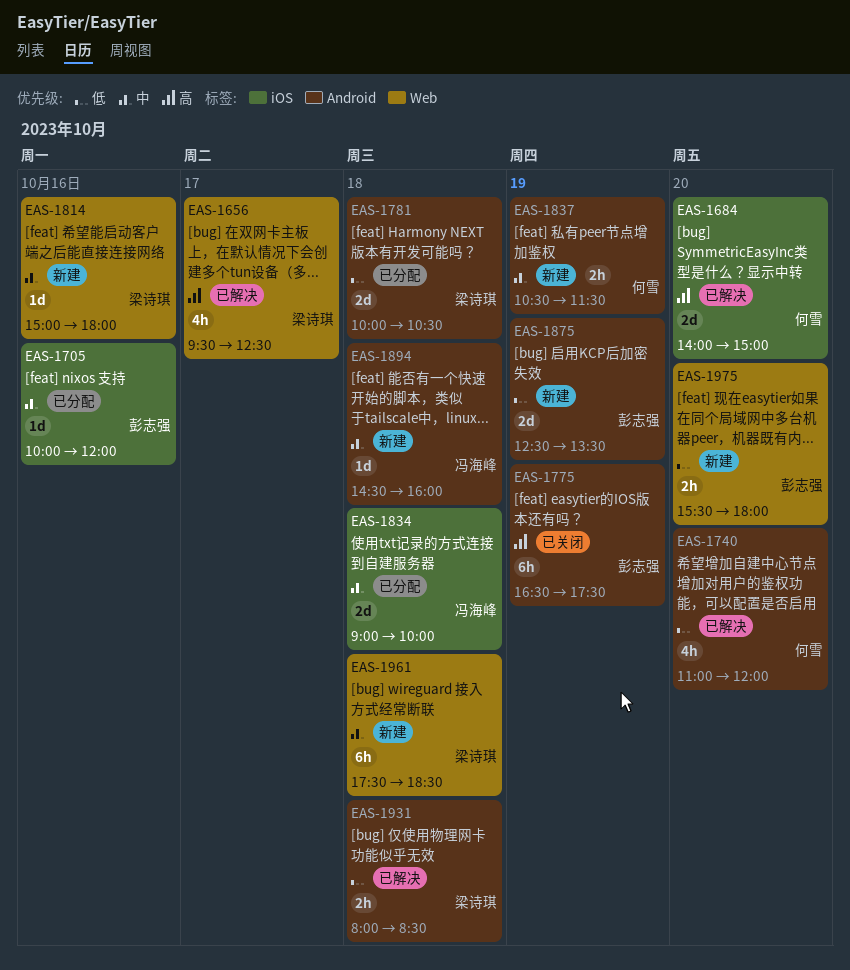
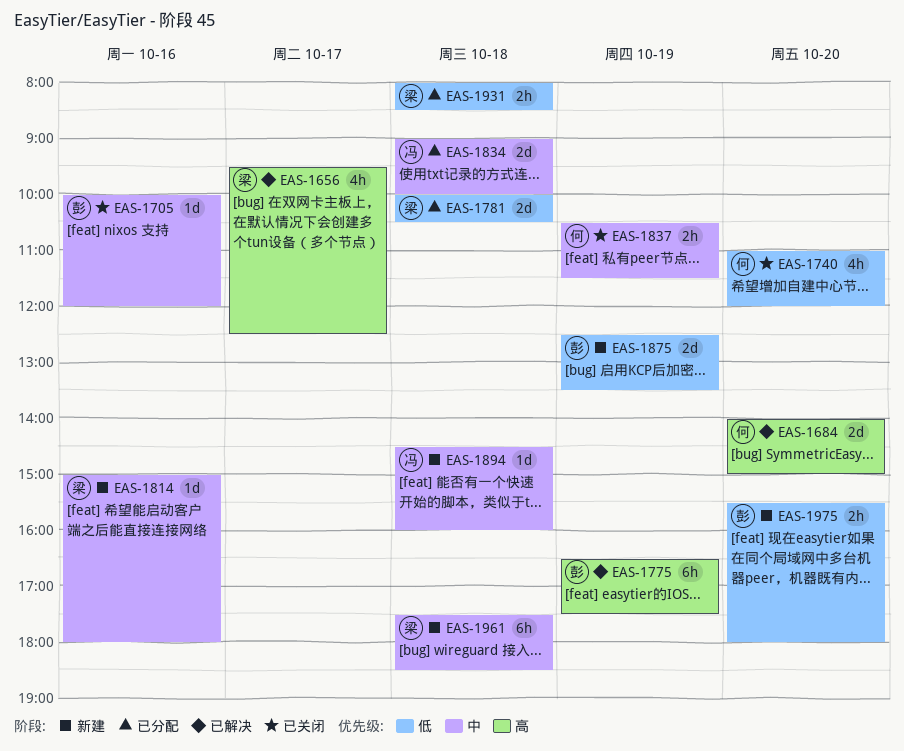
EAS-1705, status: 已分配 -> 已关闭
EAS-1740, status: 已解决 -> 已关闭
EAS-1775, status: 已关闭 -> 已解决
EAS-1837, status: 新建 -> 已关闭
EAS-1931, status: 已解决 -> 已分配

